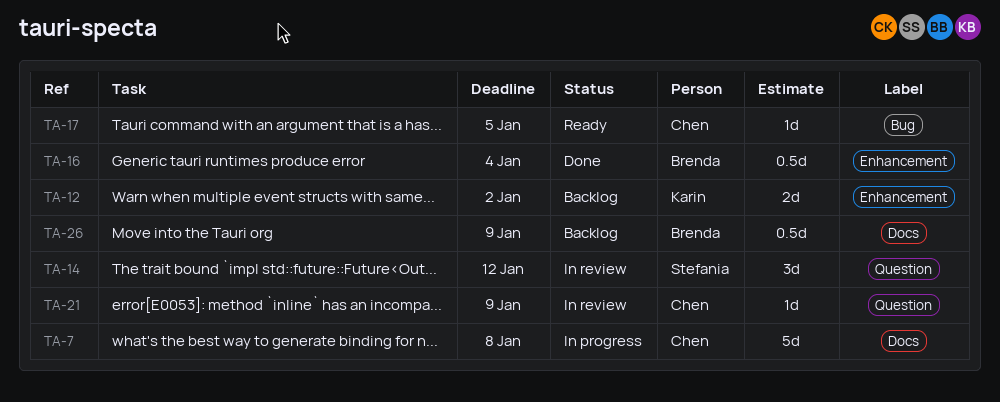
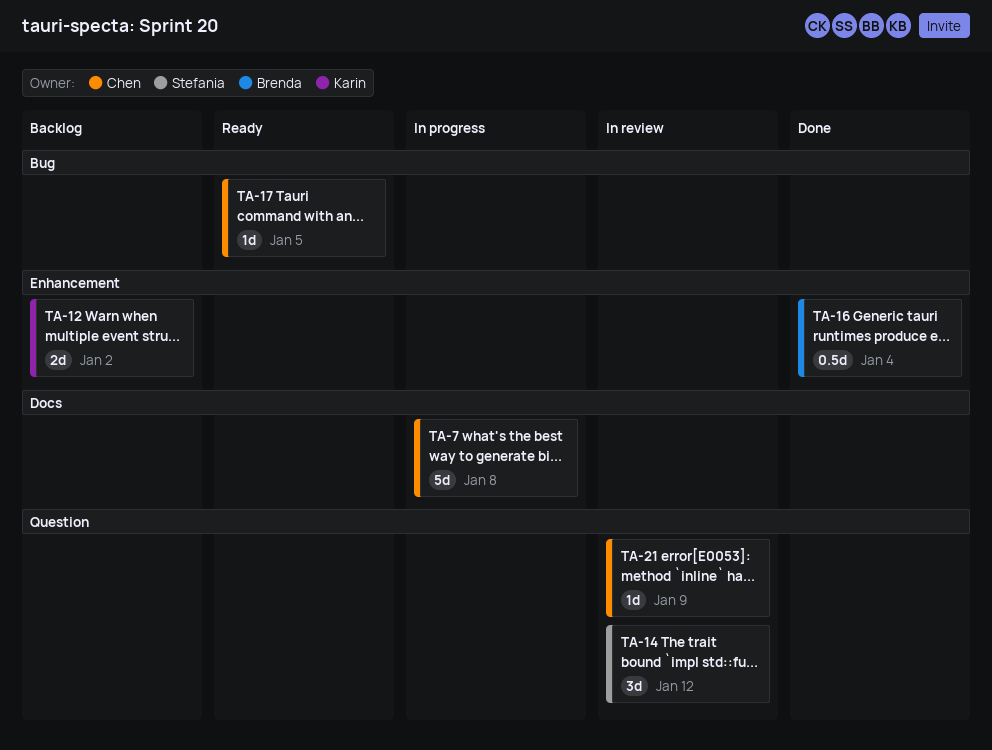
TA-26: present -> none

